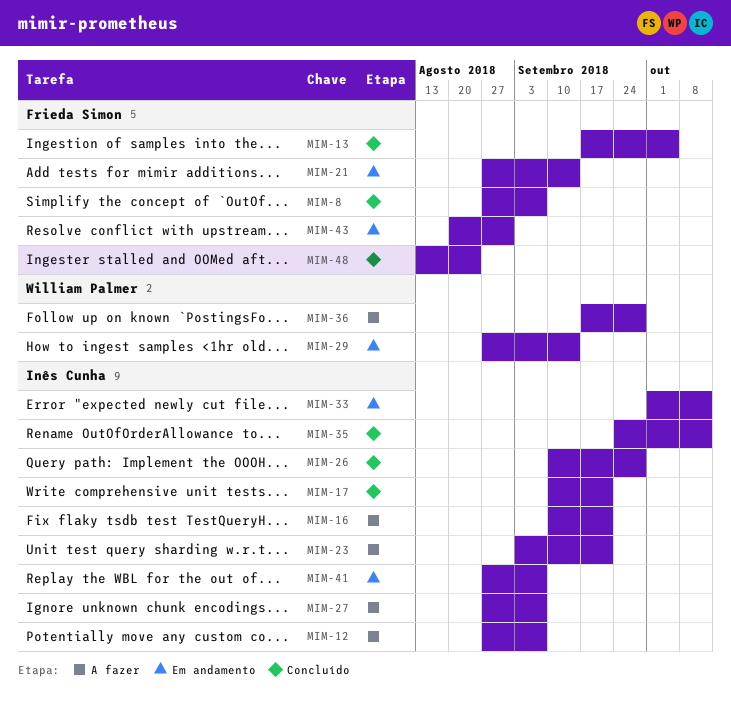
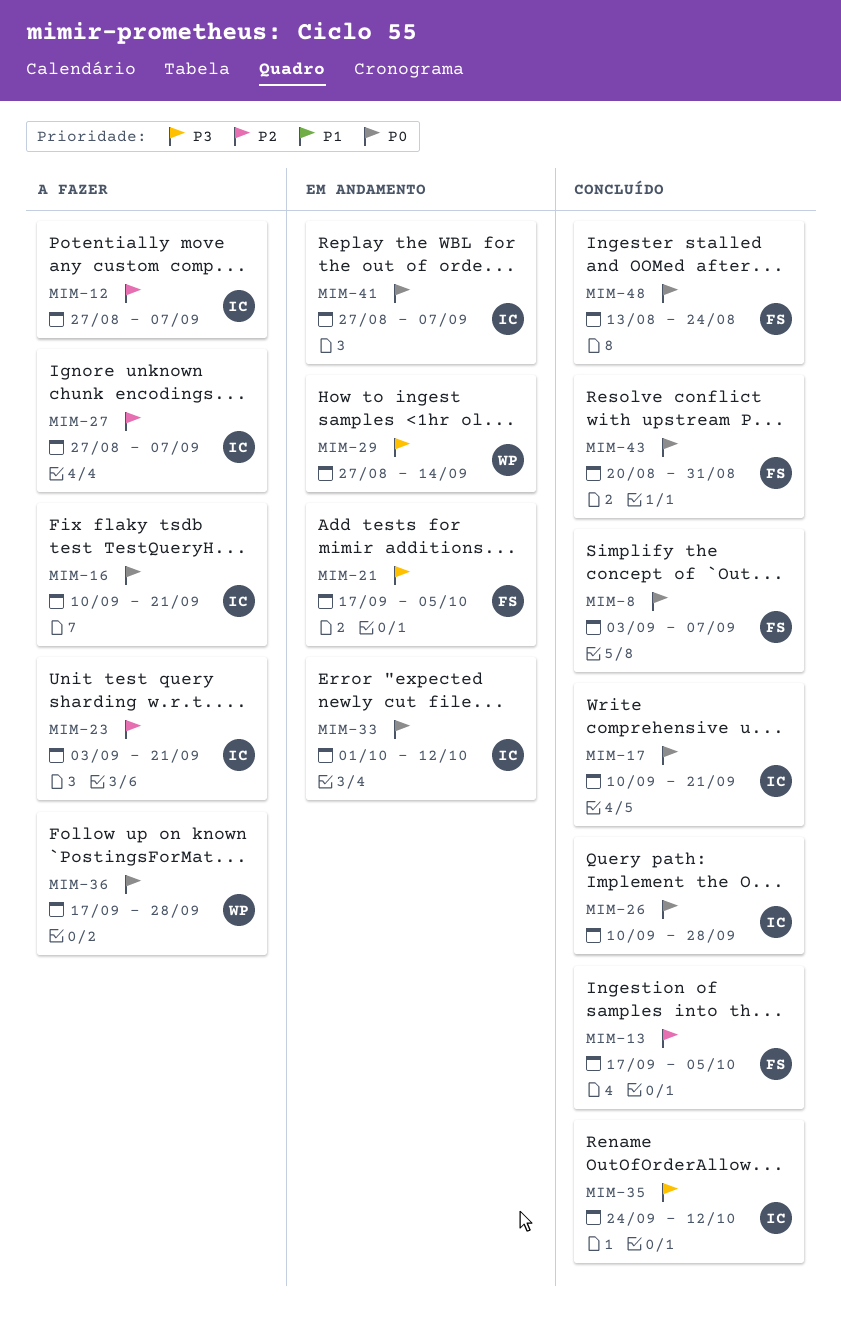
MIM-8, start: Aug 27 -> Sep 3
MIM-21, start: Aug 27 -> Sep 17
MIM-21, due: Sep 14 -> Oct 5
MIM-43, status: Em andamento -> Concluído

